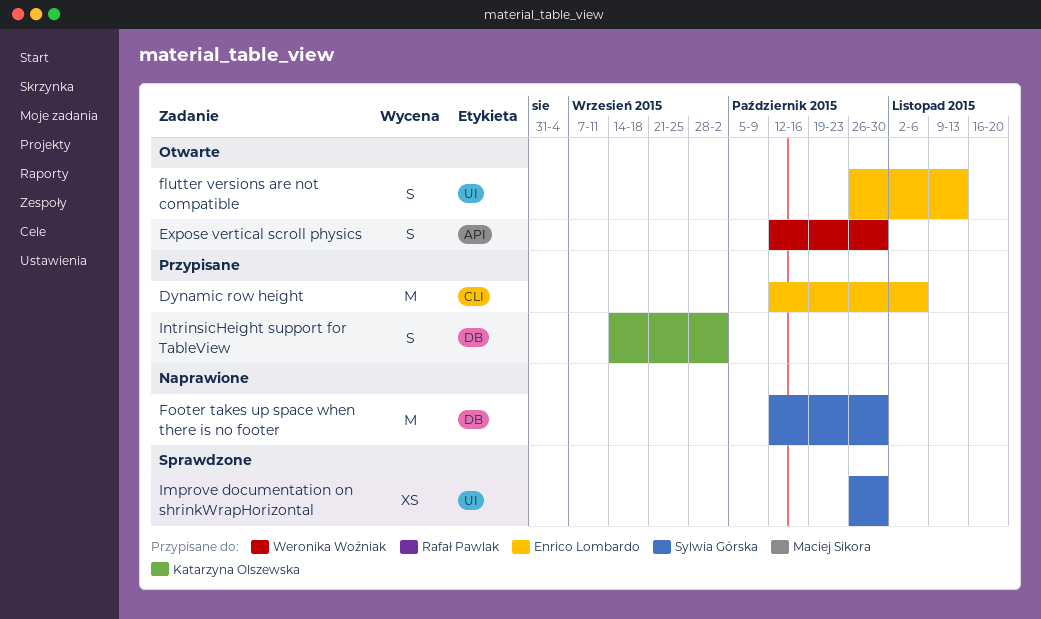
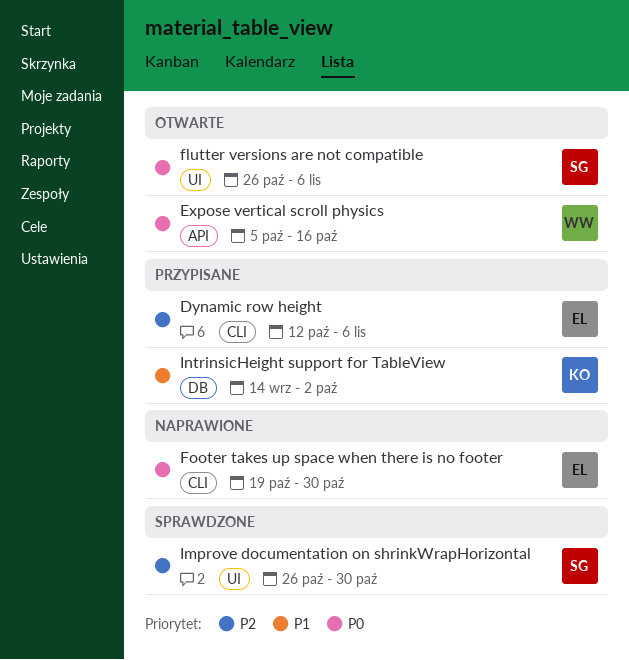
Expose vertical scroll physics, start: Oct 12 -> Oct 5
Expose vertical scroll physics, due: Oct 30 -> Oct 16
flutter versions are not compatible, owner: Enrico Lombardo -> Sylwia Górska
flutter versions are not compatible, due: Nov 13 -> Nov 6
Footer takes up space when there is no footer, owner: Sylwia Górska -> Enrico Lombardo
Footer takes up space when there is no footer, label: DB -> CLI
Footer takes up space when there is no footer, start: Oct 12 -> Oct 19

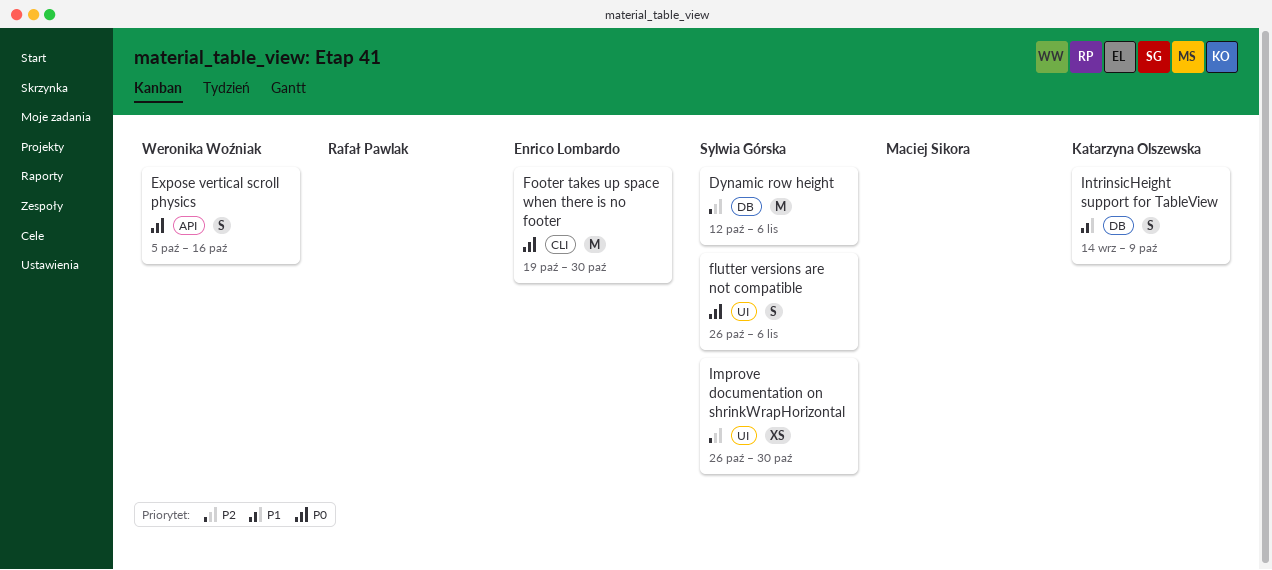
Dynamic row height, owner: Enrico Lombardo -> Sylwia Górska
Dynamic row height, label: CLI -> DB
IntrinsicHeight support for TableView, due: Oct 2 -> Oct 9

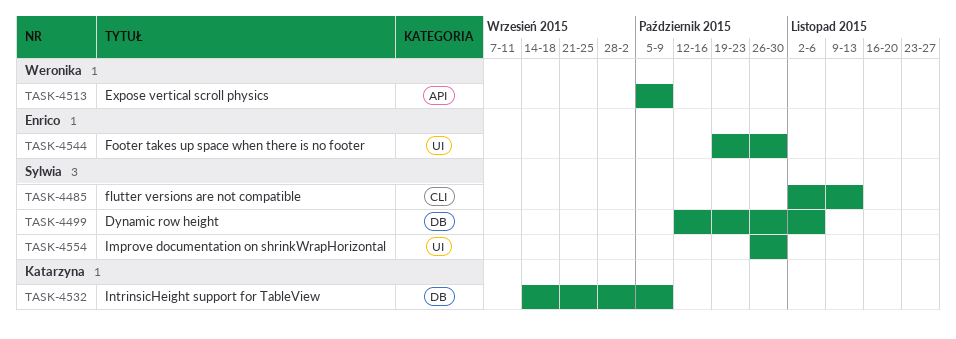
Expose vertical scroll physics, due: Oct 16 -> Oct 9
flutter versions are not compatible, label: UI -> CLI
flutter versions are not compatible, start: Oct 26 -> Nov 2
flutter versions are not compatible, due: Nov 6 -> Nov 13
Footer takes up space when there is no footer, label: CLI -> UI

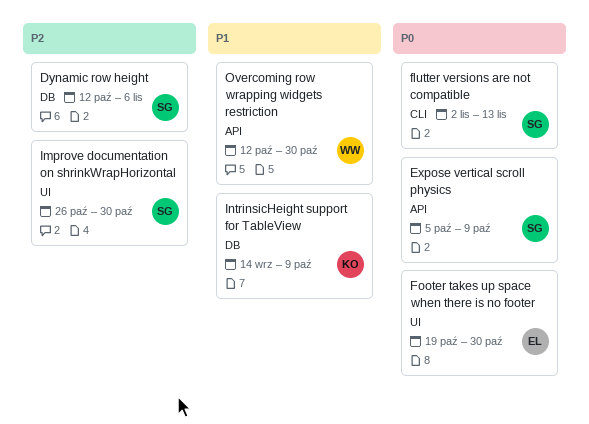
Expose vertical scroll physics, owner: Weronika -> Sylwia
Overcoming row wrapping widgets restriction: none -> present

